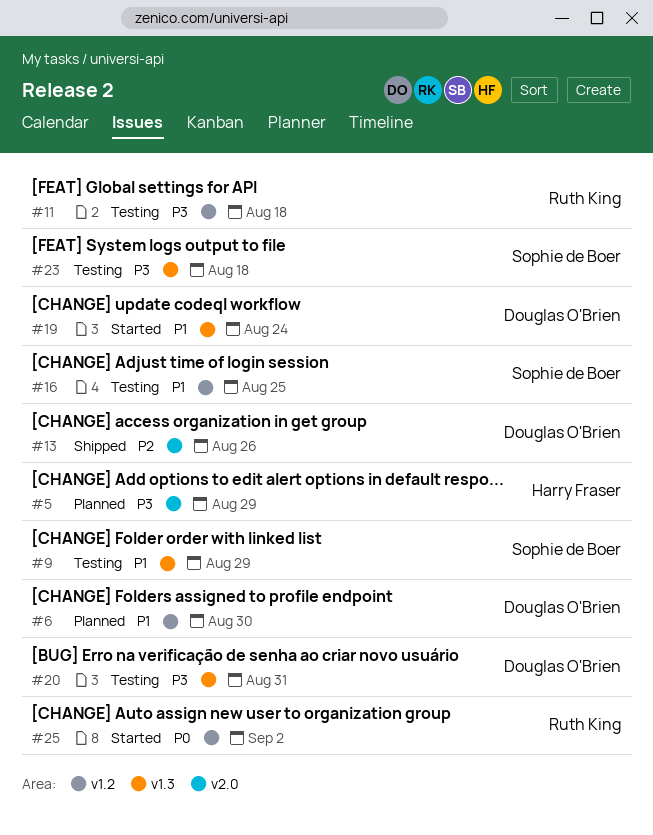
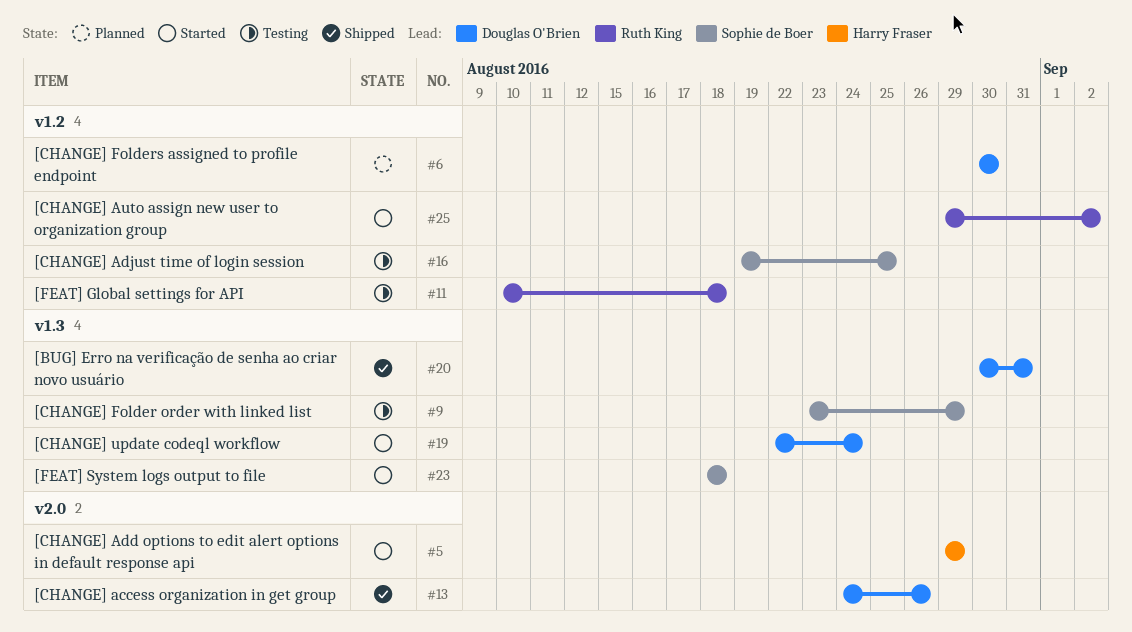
#5, status: Planned -> Started
#20, status: Testing -> Shipped
#23, status: Testing -> Started

